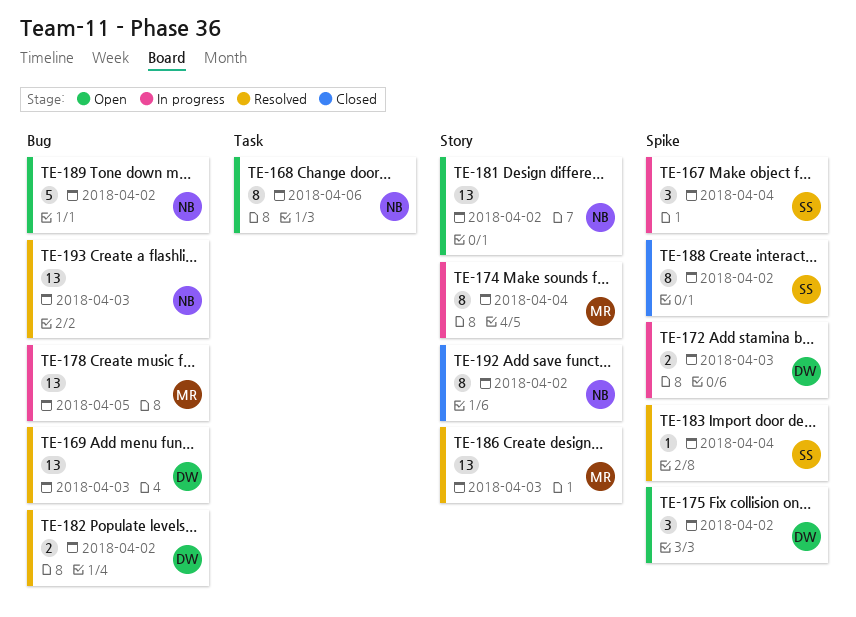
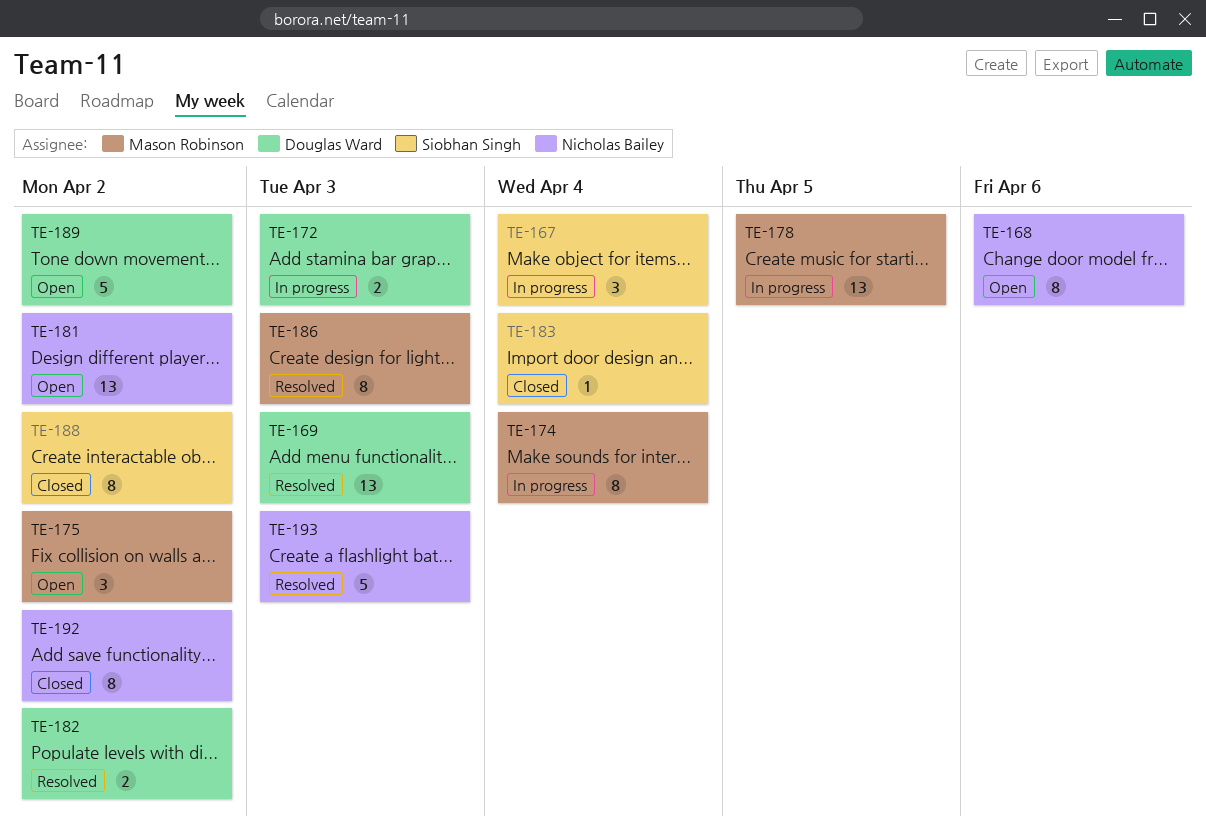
TE-175, owner: Douglas Ward -> Mason Robinson
TE-183, status: Resolved -> Closed
TE-186, estimate: 13 -> 8
TE-189, owner: Nicholas Bailey -> Douglas Ward
TE-193, estimate: 13 -> 5

